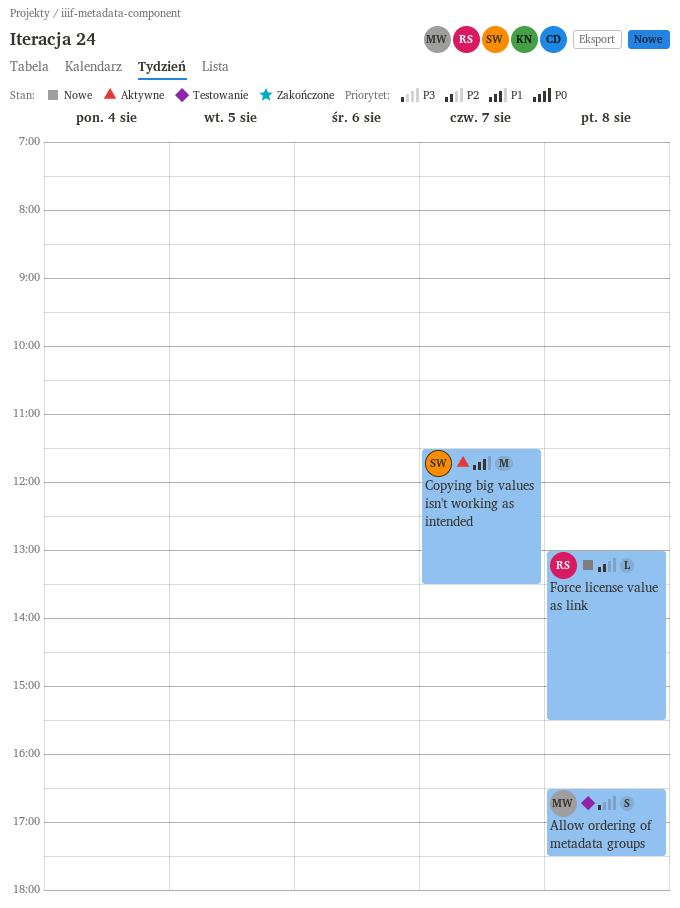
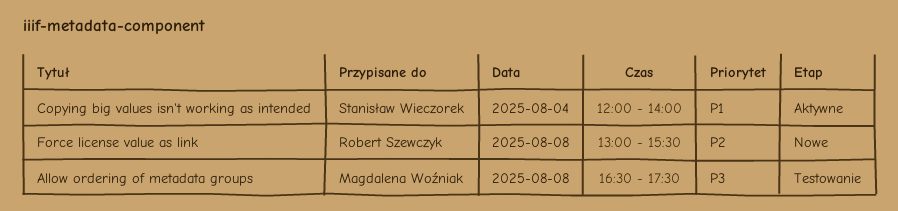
Copying big values isn't working as intended, day: Aug 7 -> Aug 4
Copying big values isn't working as intended, begins: 11:30 -> 12:00
Copying big values isn't working as intended, ends: 13:30 -> 14:00

